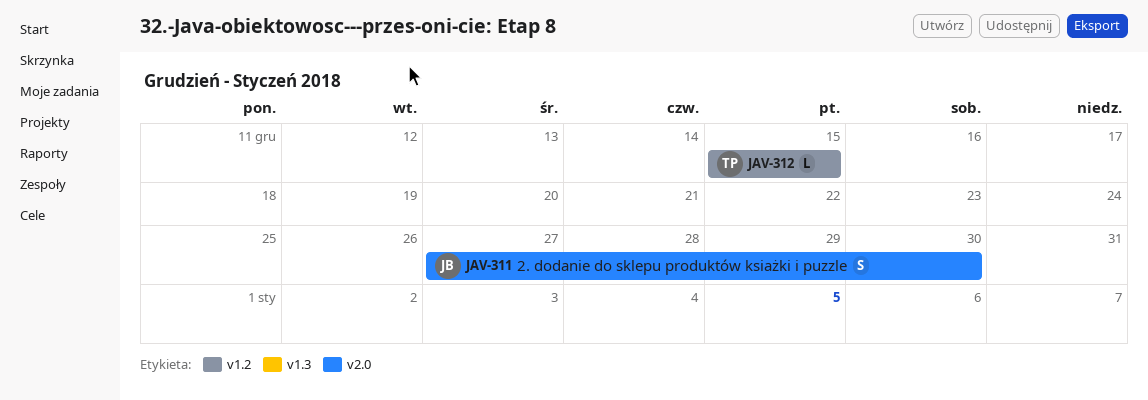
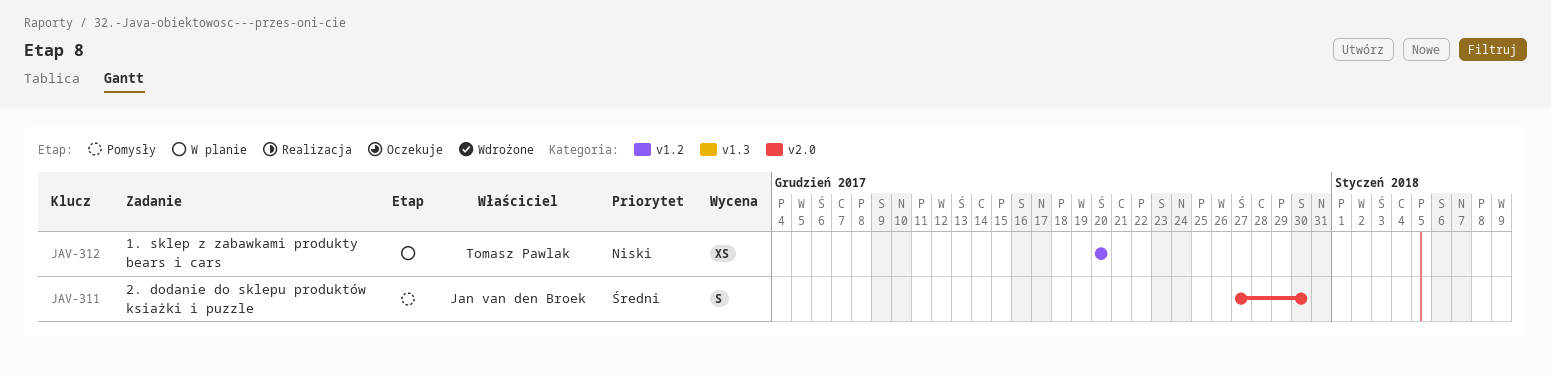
JAV-312, estimate: L -> XS
JAV-312, start: Dec 15 -> Dec 20
JAV-312, due: Dec 15 -> Dec 20

